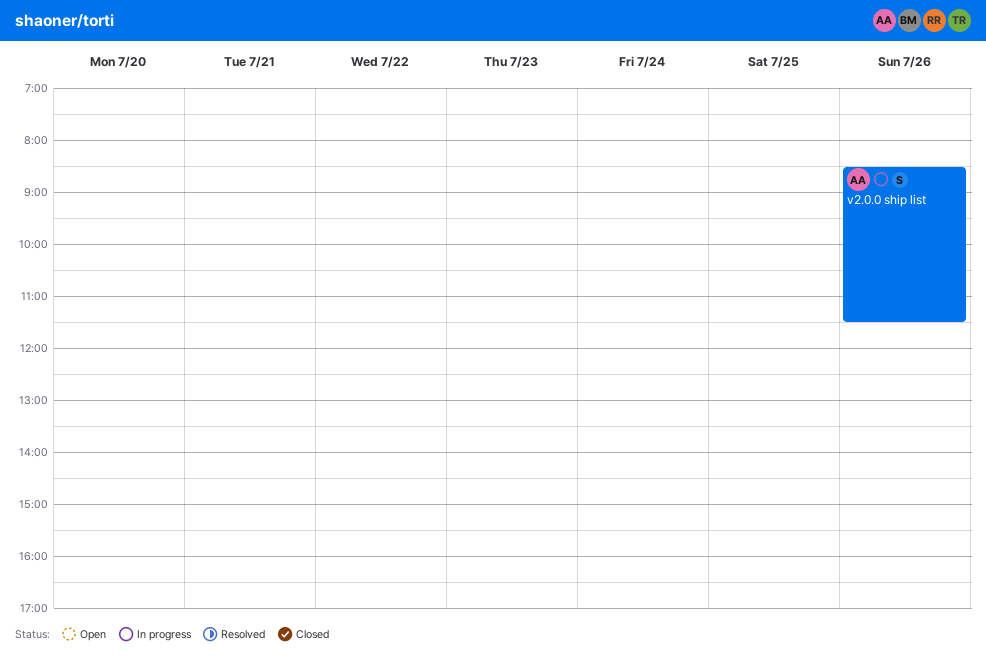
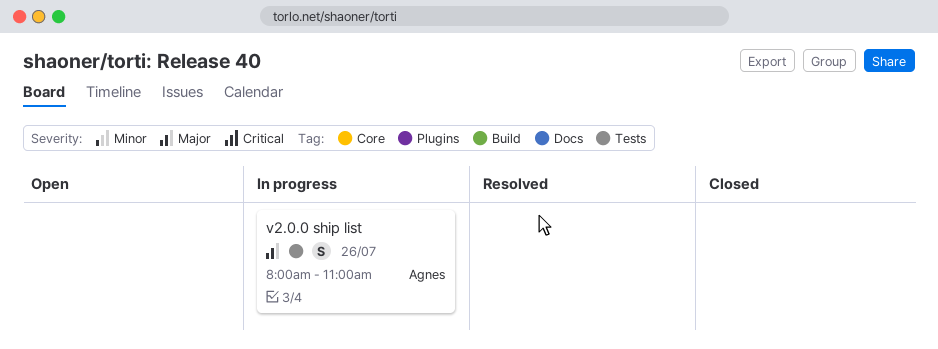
v2.0.0 ship list, begins: 08:30 -> 08:00
v2.0.0 ship list, ends: 11:30 -> 11:00

